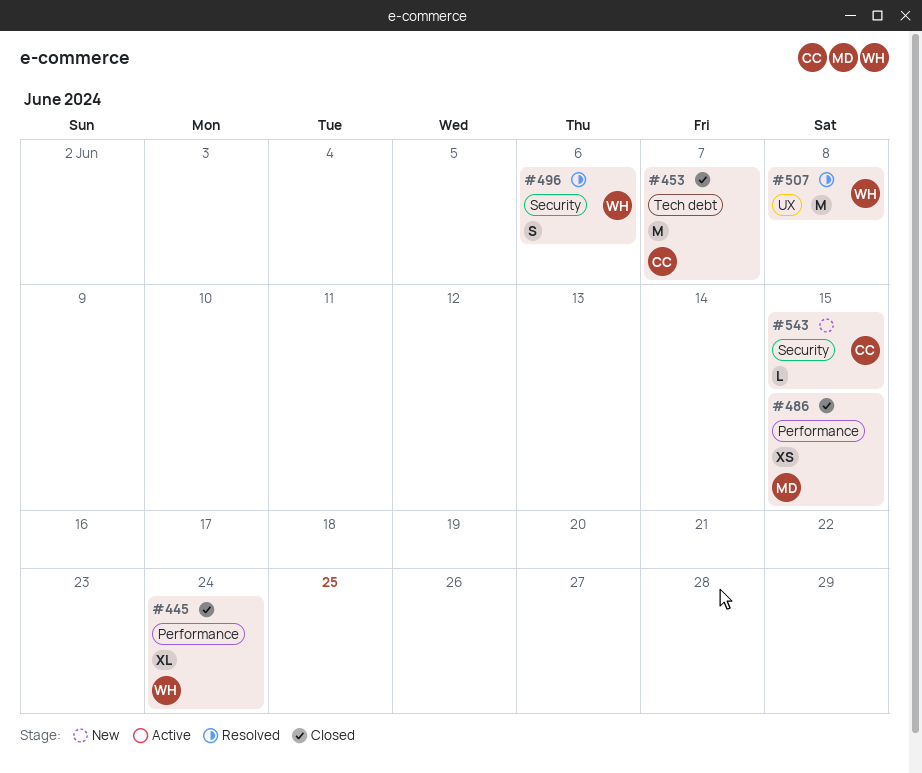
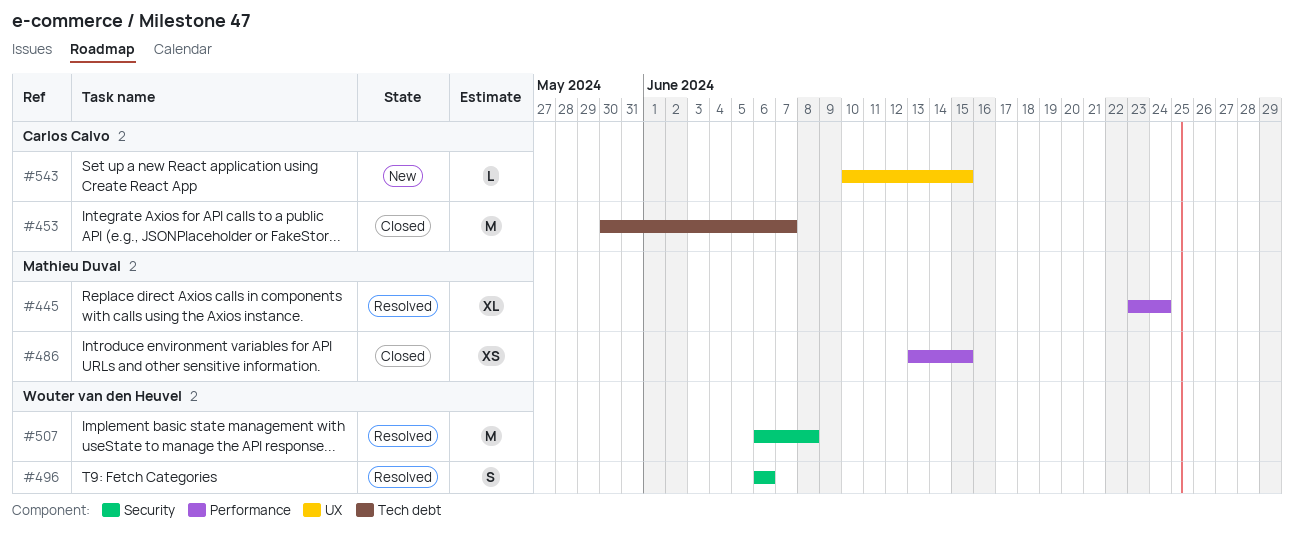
#445, status: Closed -> Resolved
#445, owner: Wouter van den Heuvel -> Mathieu Duval
#507, label: UX -> Security
#543, label: Security -> UX

